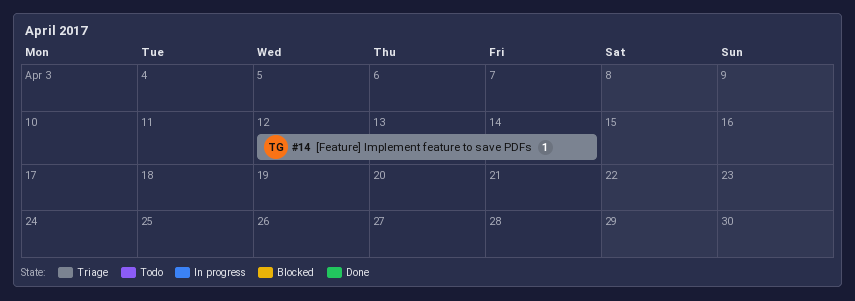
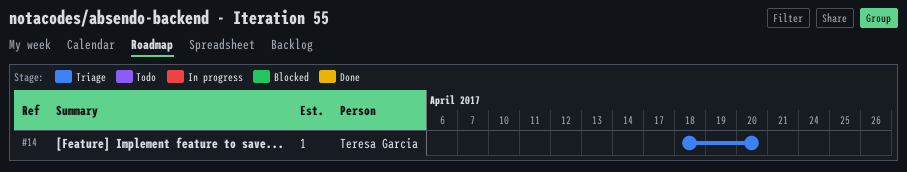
#14, start: Apr 12 -> Apr 18
#14, due: Apr 14 -> Apr 20

